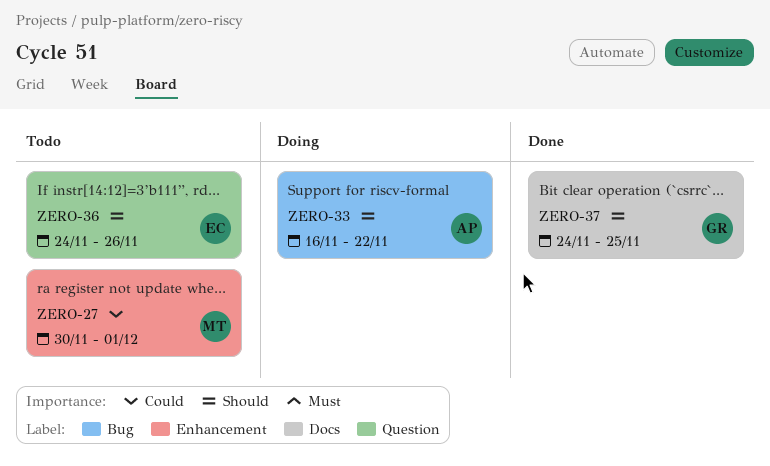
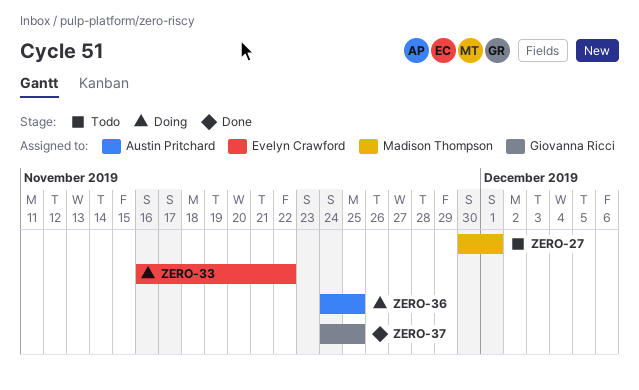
ZERO-33, owner: Austin Pritchard -> Evelyn Crawford
ZERO-36, status: Todo -> Doing
ZERO-36, owner: Evelyn Crawford -> Austin Pritchard
ZERO-36, due: Nov 26 -> Nov 25

